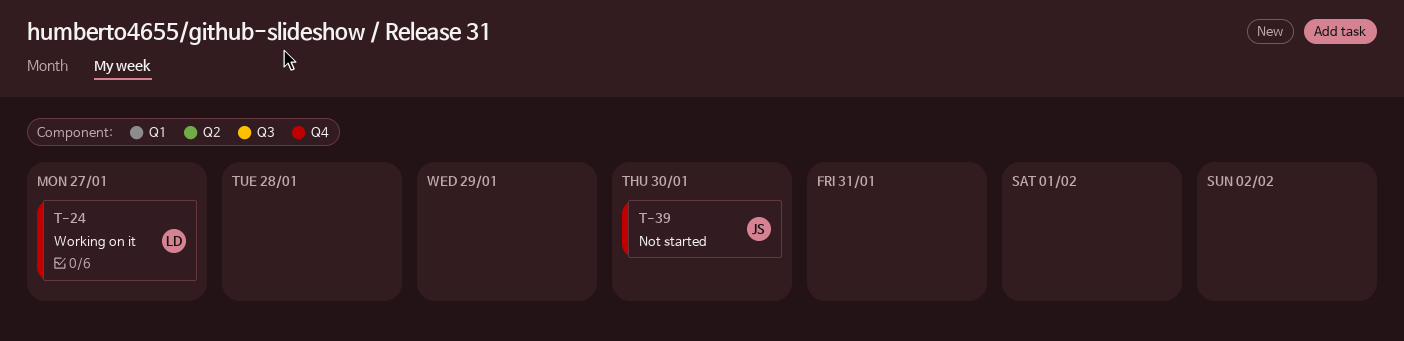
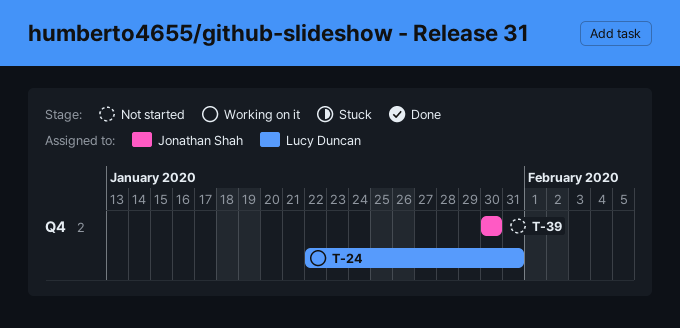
T-24, due: Jan 27 -> Jan 31

